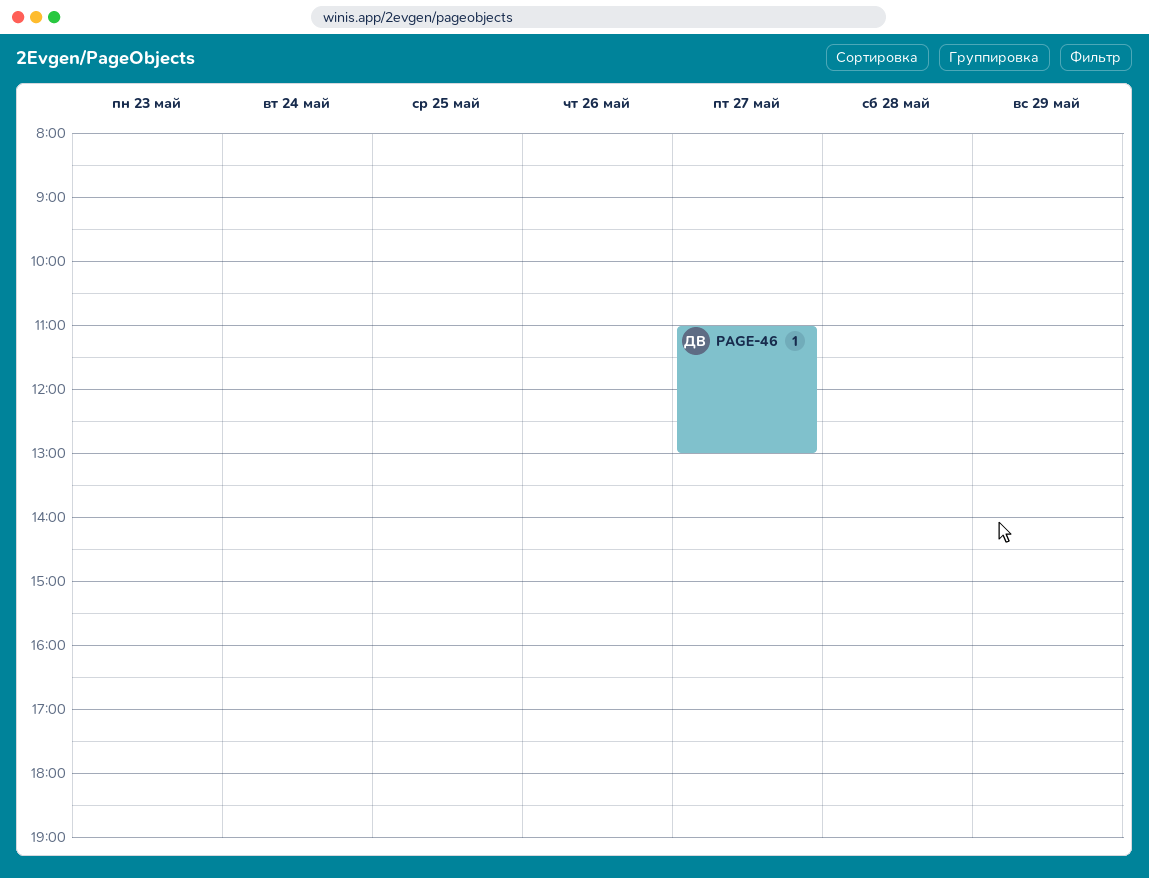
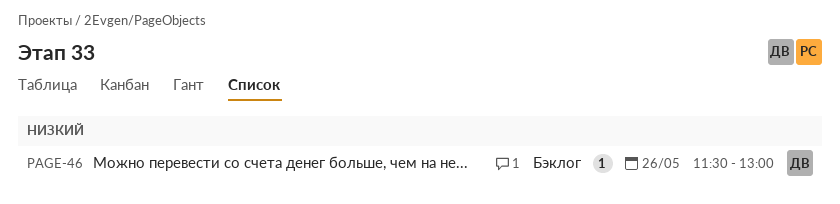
PAGE-46, day: May 27 -> May 26
PAGE-46, begins: 11:00 -> 11:30

